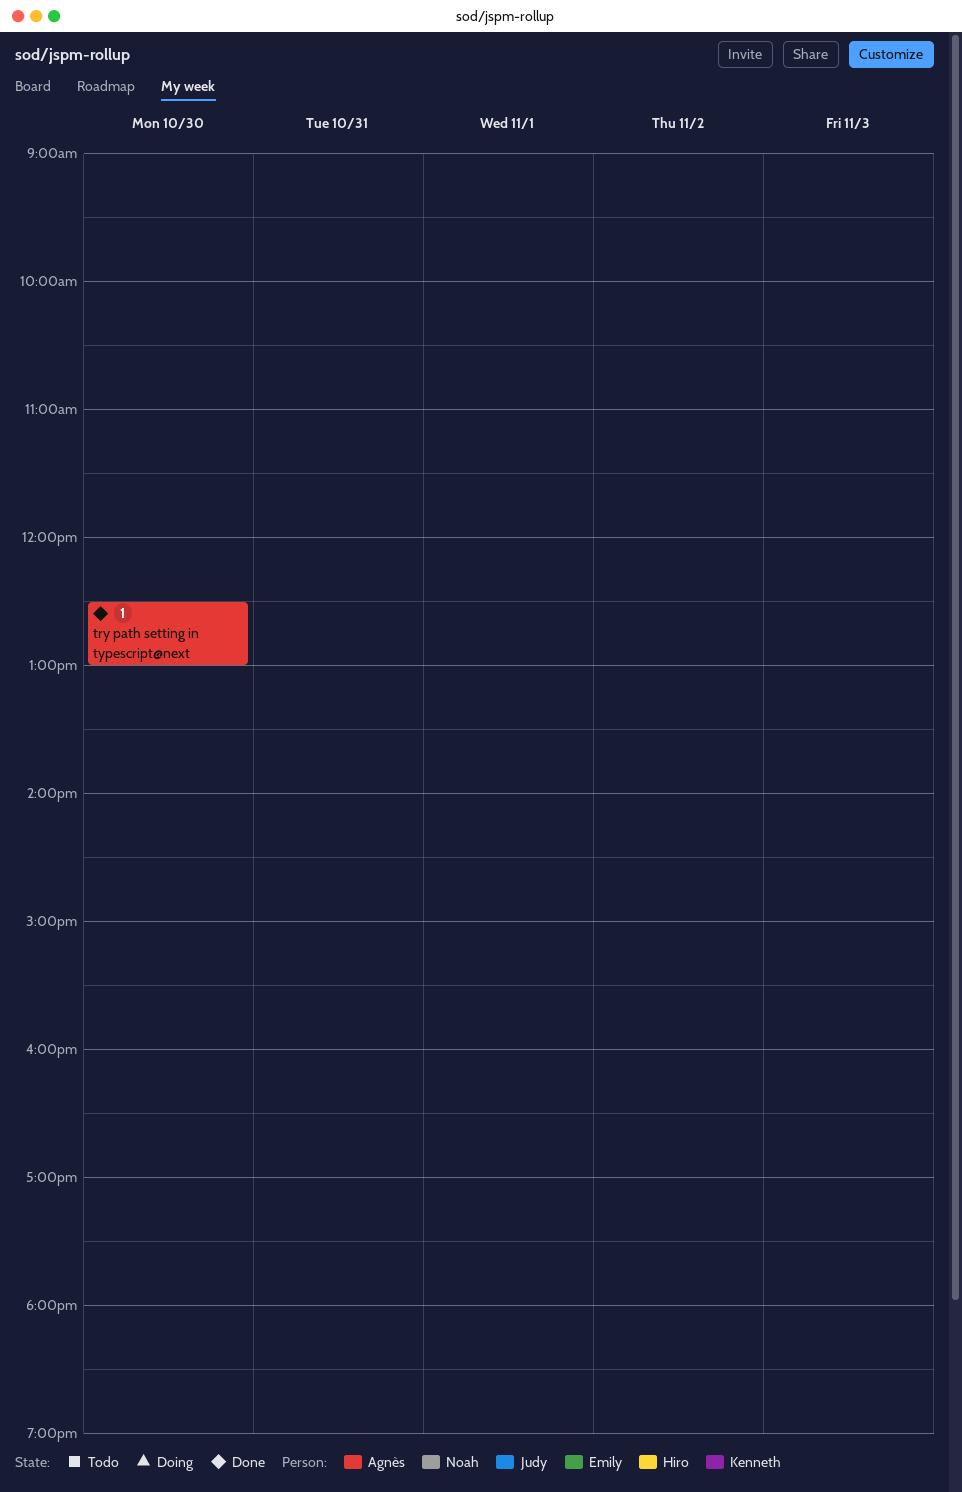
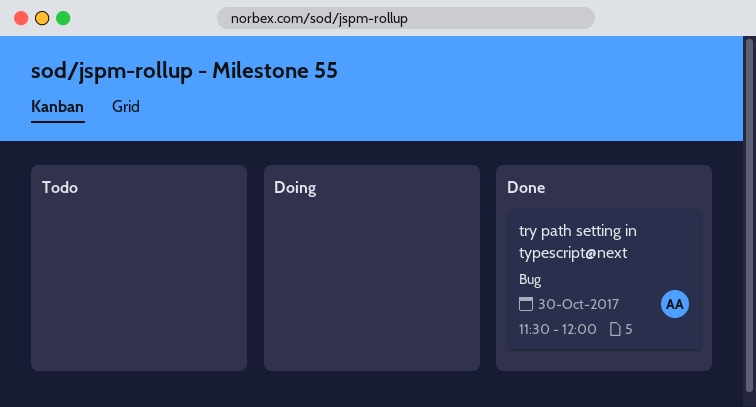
try path setting in typescript@next, begins: 12:30 -> 11:30
try path setting in typescript@next, ends: 13:00 -> 12:00

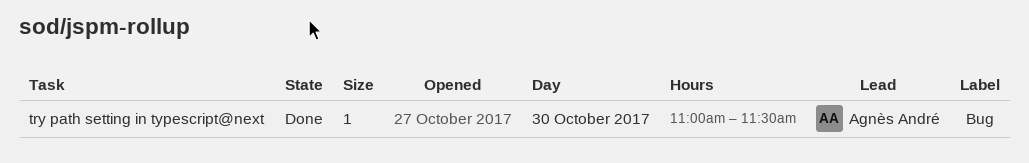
try path setting in typescript@next, begins: 11:30 -> 11:00
try path setting in typescript@next, ends: 12:00 -> 11:30

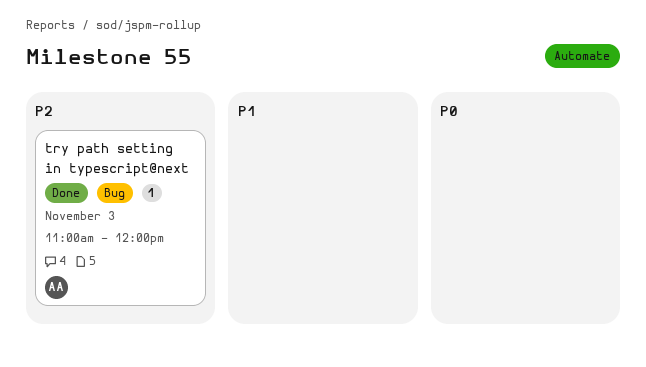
try path setting in typescript@next, day: Oct 30 -> Nov 3
try path setting in typescript@next, ends: 11:30 -> 12:00

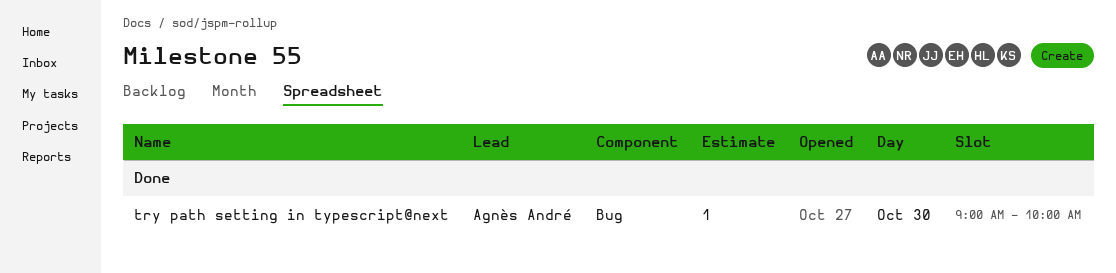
try path setting in typescript@next, day: Nov 3 -> Oct 30
try path setting in typescript@next, begins: 11:00 -> 09:00
try path setting in typescript@next, ends: 12:00 -> 10:00

